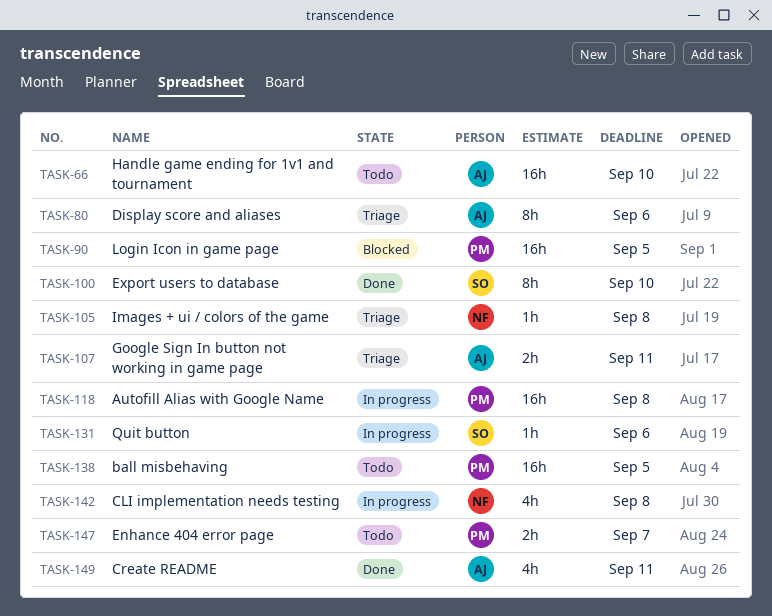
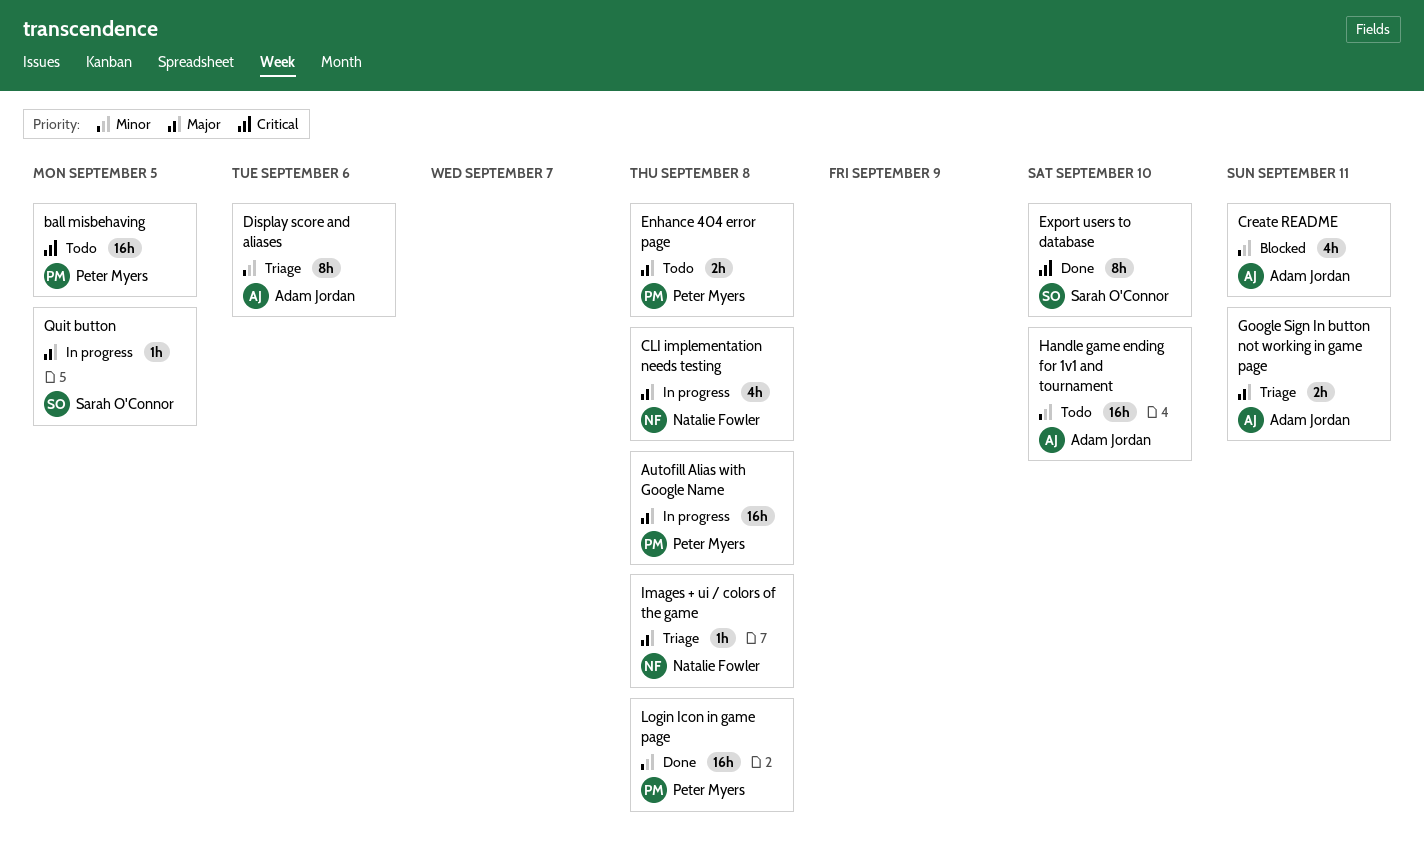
Create README, status: Done -> Blocked
Enhance 404 error page, due: Sep 7 -> Sep 8
Login Icon in game page, status: Blocked -> Done
Login Icon in game page, due: Sep 5 -> Sep 8
Quit button, due: Sep 6 -> Sep 5

